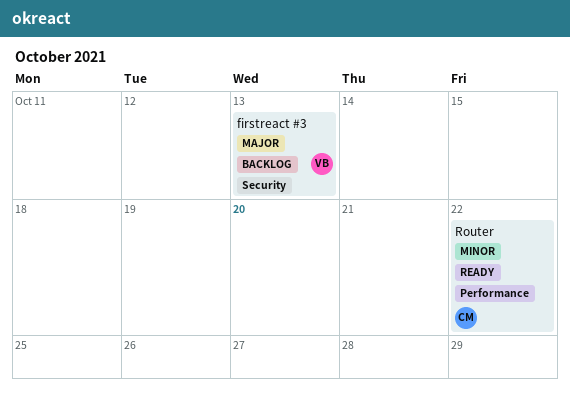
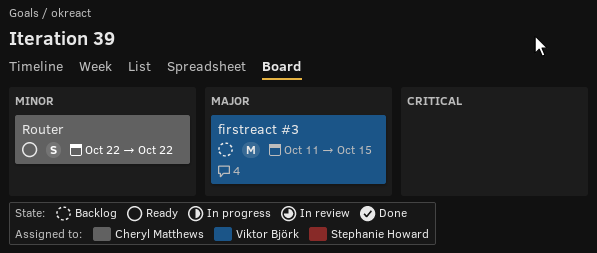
firstreact #3, due: Oct 13 -> Oct 15

